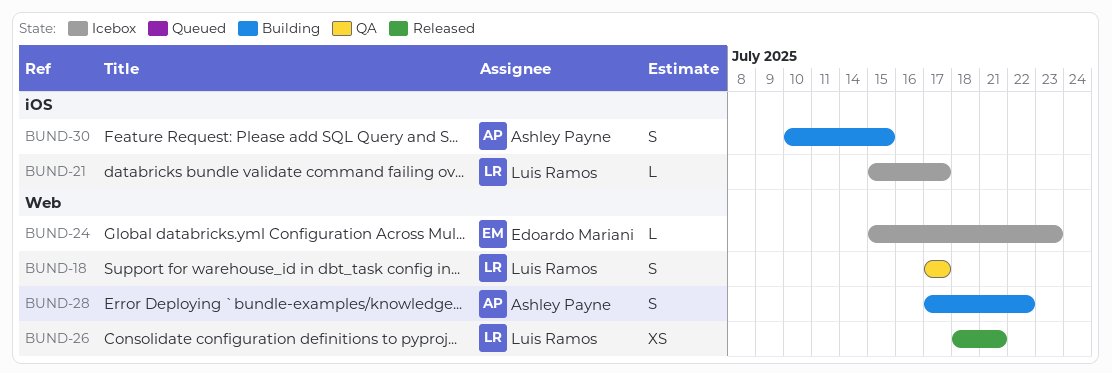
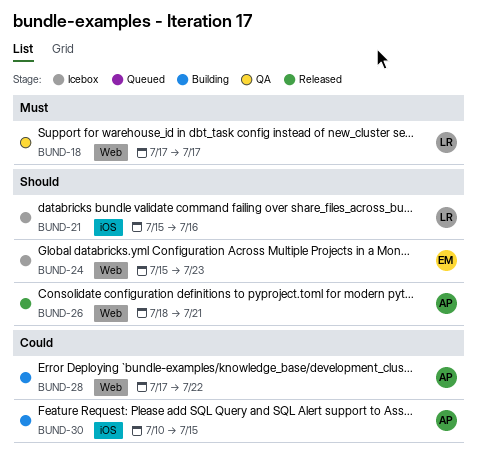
BUND-21, due: Jul 17 -> Jul 16
BUND-26, owner: Luis Ramos -> Ashley Payne

